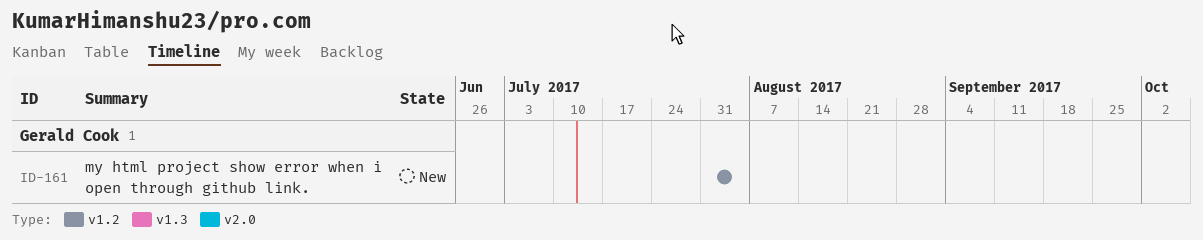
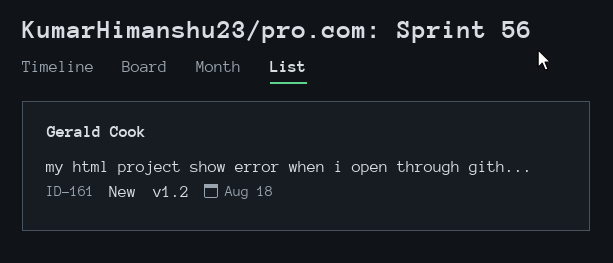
ID-161, due: Aug 4 -> Aug 18

